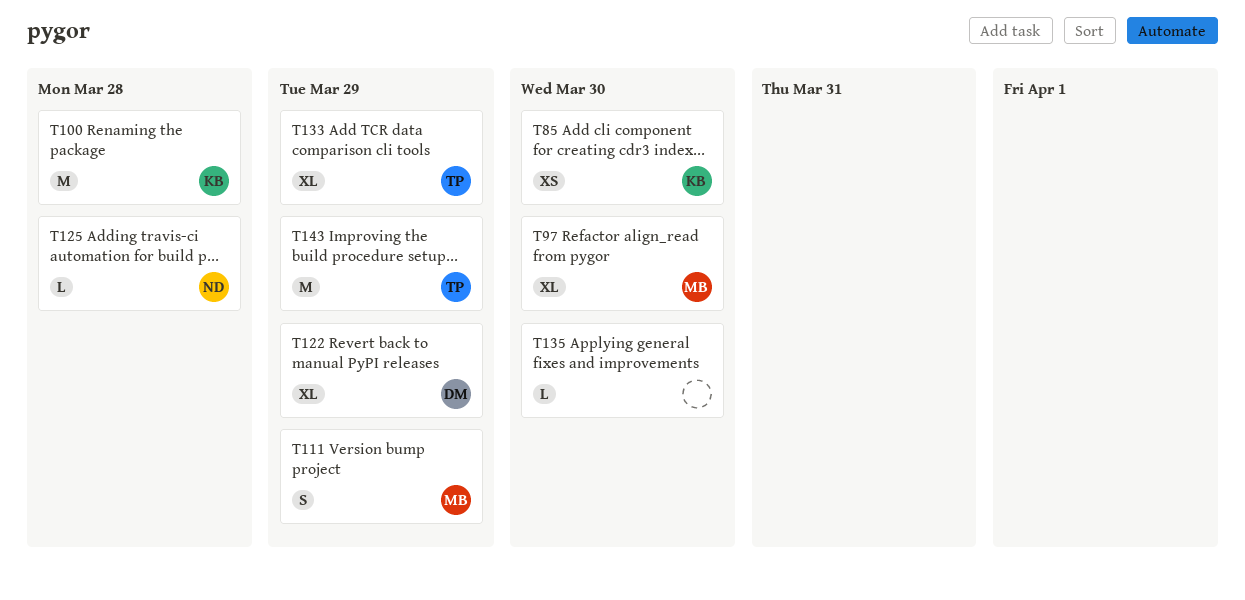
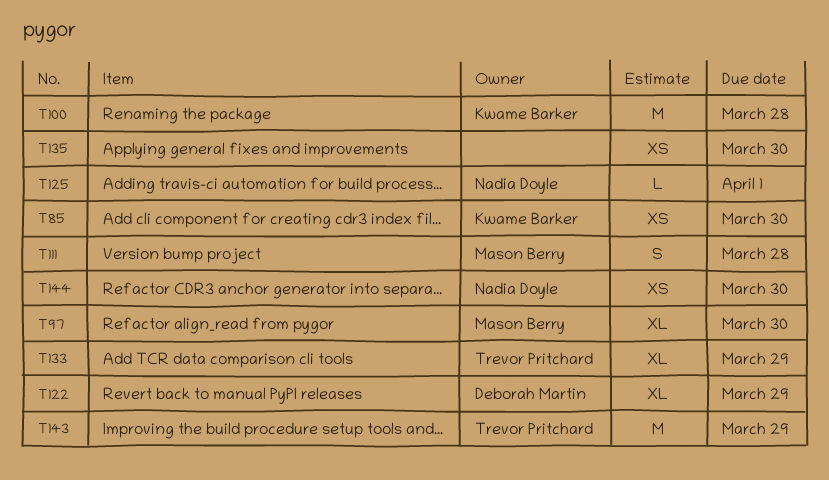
T111, due: Mar 29 -> Mar 28
T125, due: Mar 28 -> Apr 1
T135, estimate: L -> XS
T144: none -> present

